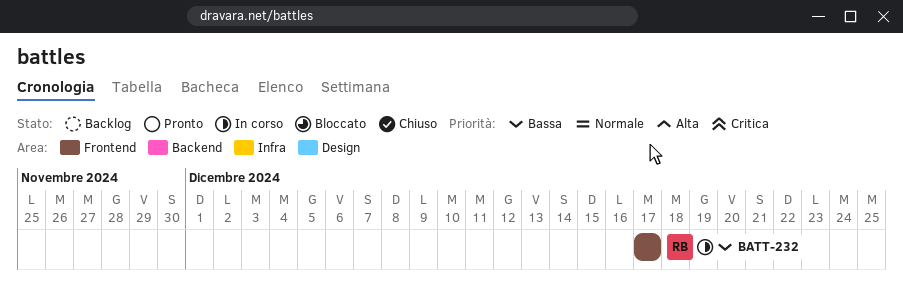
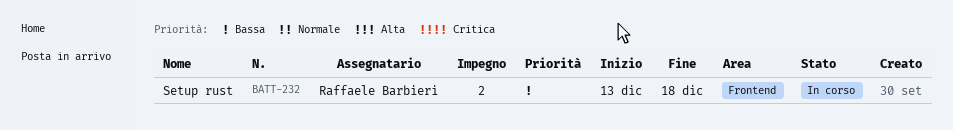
BATT-232, start: Dec 17 -> Dec 13
BATT-232, due: Dec 17 -> Dec 18

